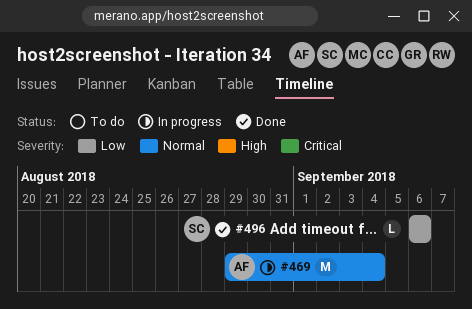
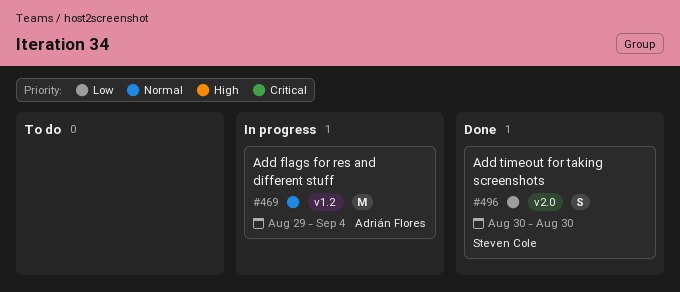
#496, estimate: L -> S
#496, start: Sep 6 -> Aug 30
#496, due: Sep 6 -> Aug 30

